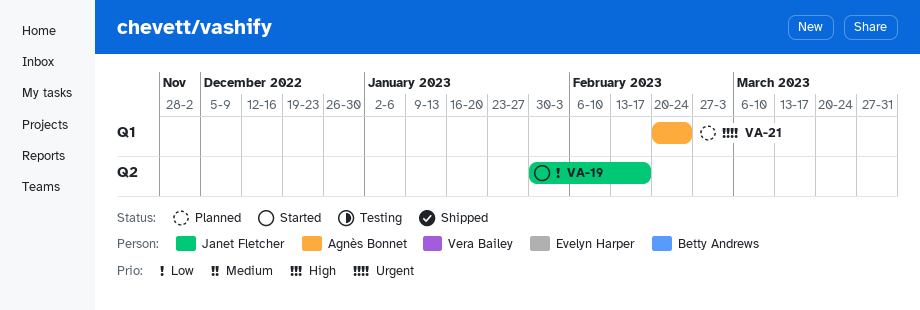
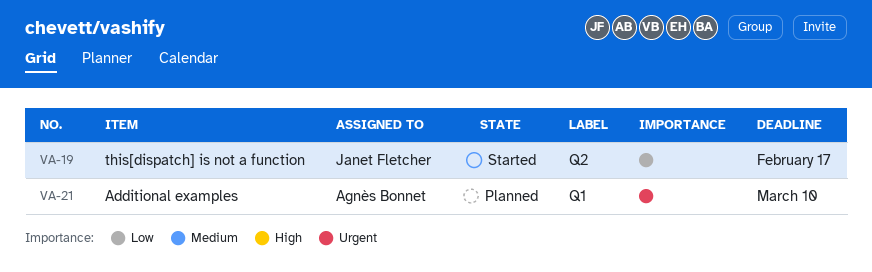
VA-21, due: Feb 24 -> Mar 10

